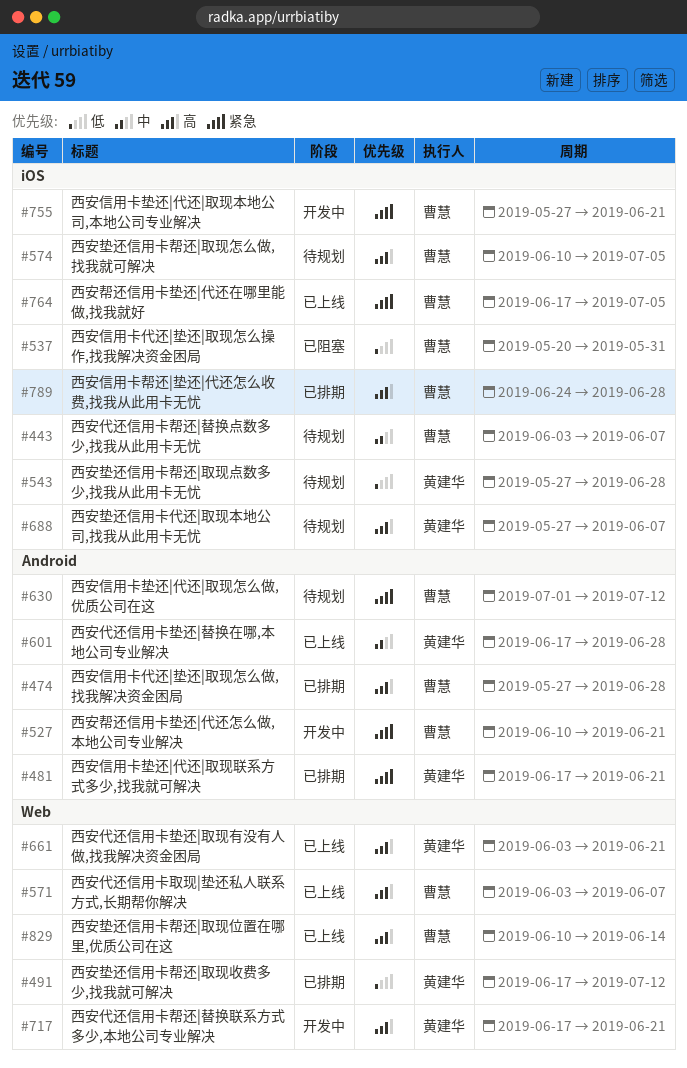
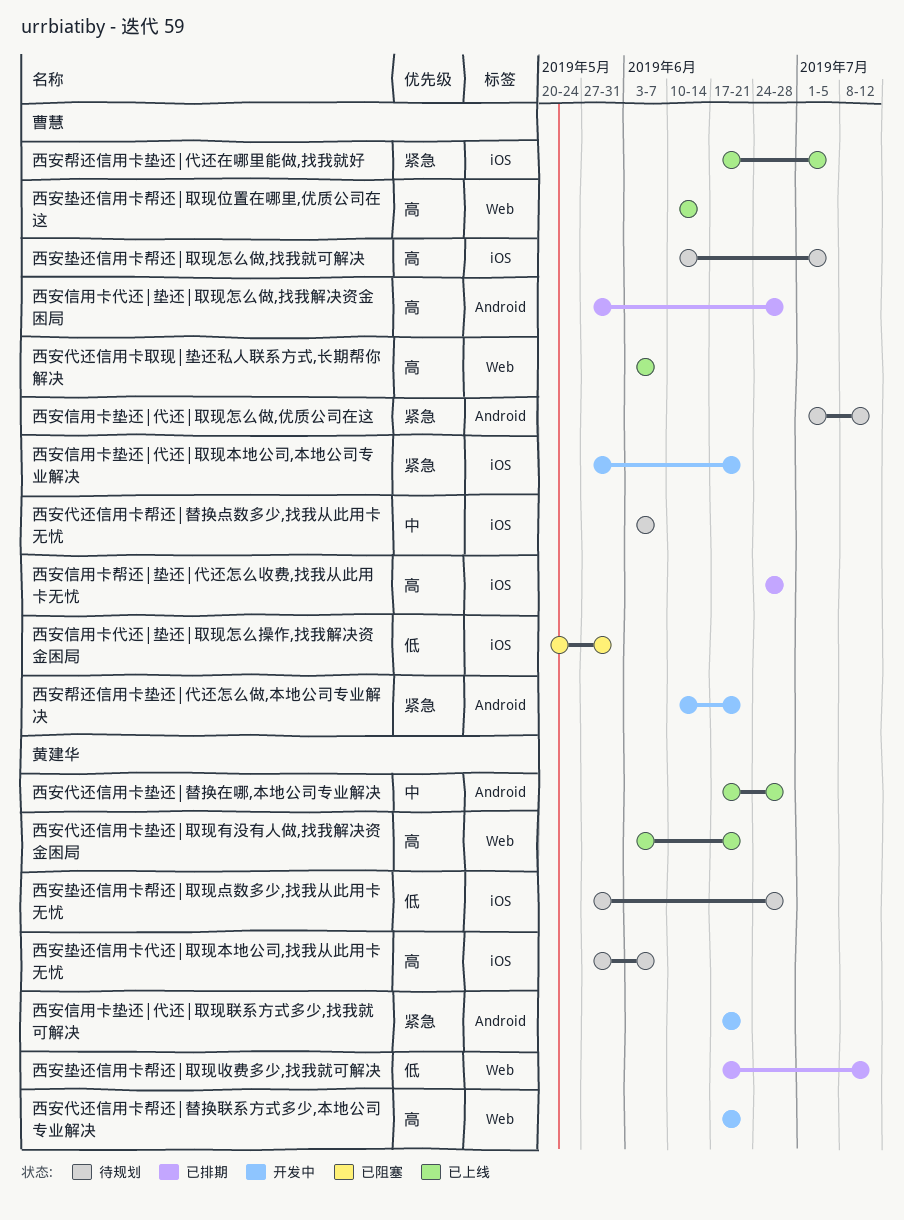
西安信用卡垫还|代还|取现联系方式多少,找我就可解决, status: 已排期 -> 开发中

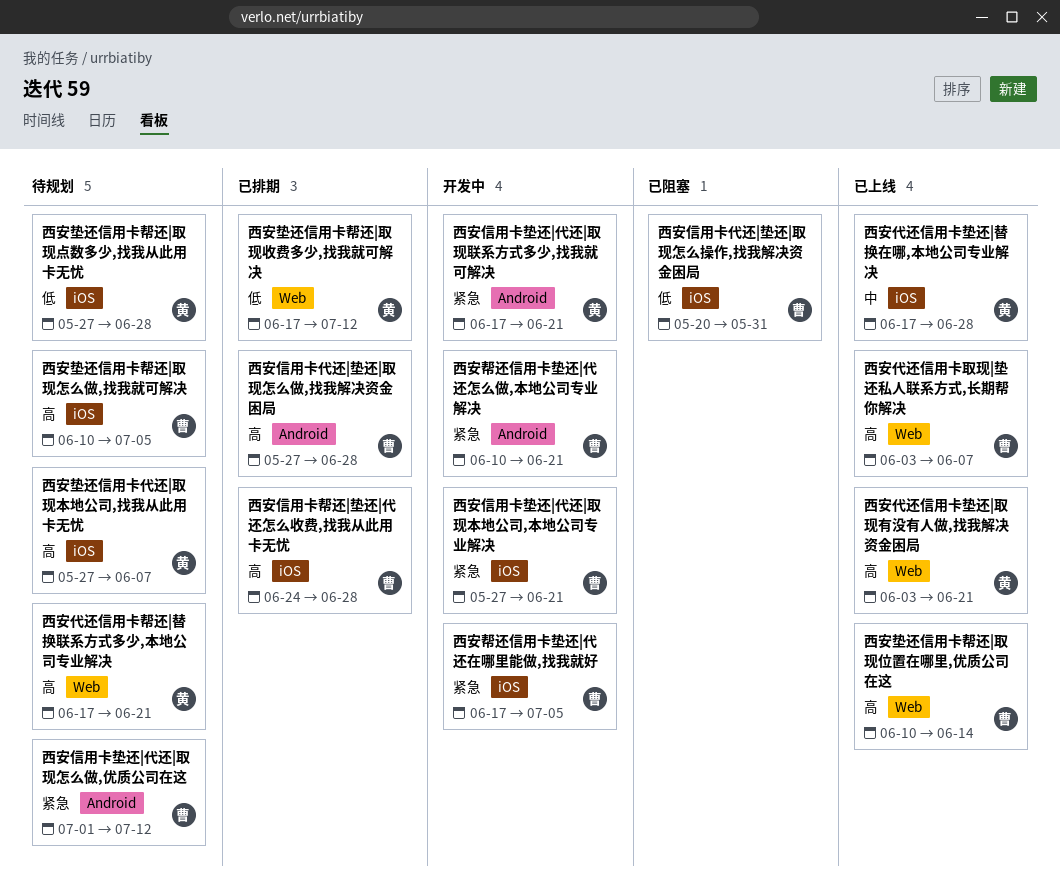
西安代还信用卡垫还|替换在哪,本地公司专业解决, label: Android -> iOS
西安代还信用卡帮还|替换点数多少,找我从此用卡无忧: present -> none
西安代还信用卡帮还|替换联系方式多少,本地公司专业解决, status: 开发中 -> 待规划
西安帮还信用卡垫还|代还在哪里能做,找我就好, status: 已上线 -> 开发中

